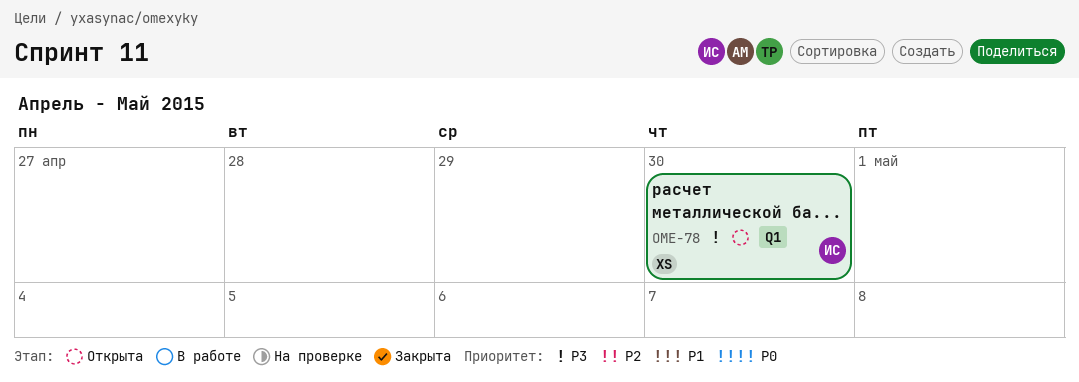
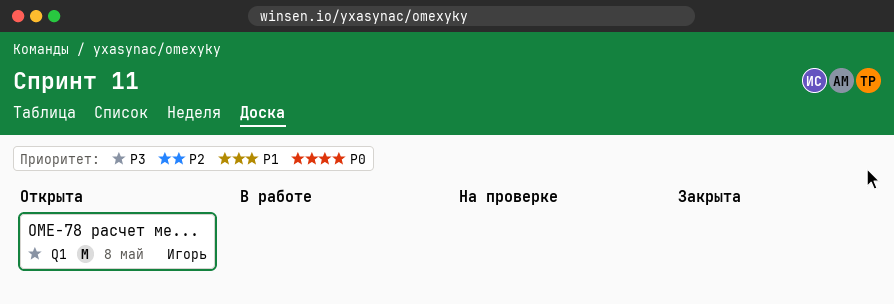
OME-78, estimate: XS -> M
OME-78, due: Apr 30 -> May 8

